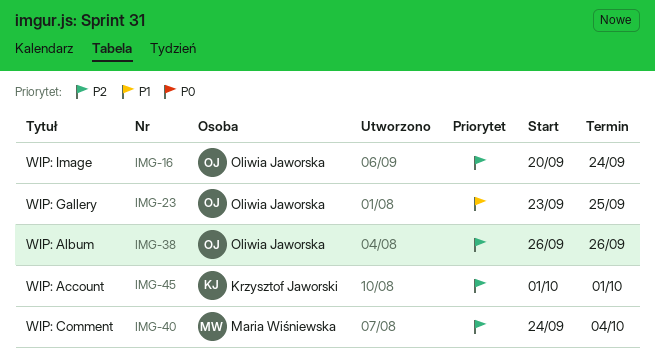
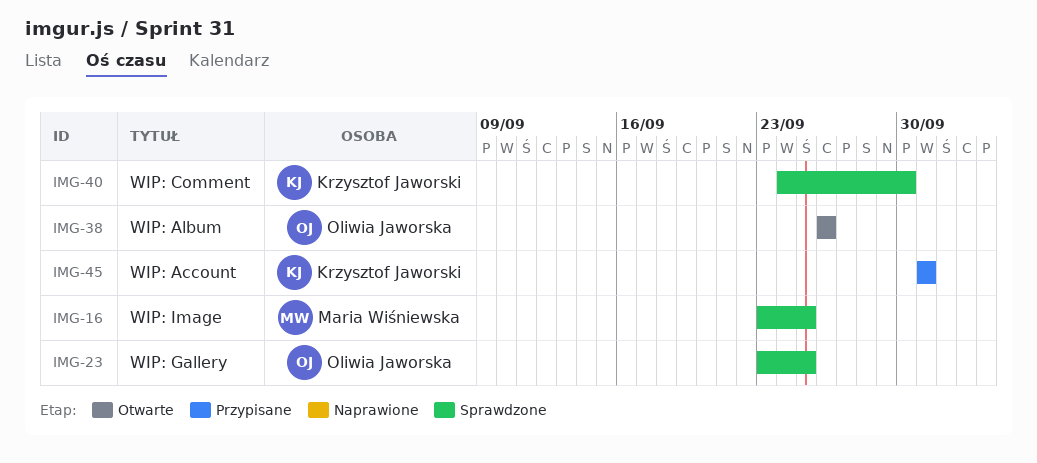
IMG-16, owner: Oliwia Jaworska -> Maria Wiśniewska
IMG-16, start: Sep 20 -> Sep 23
IMG-16, due: Sep 24 -> Sep 25
IMG-40, owner: Maria Wiśniewska -> Krzysztof Jaworski
IMG-40, due: Oct 4 -> Sep 30

